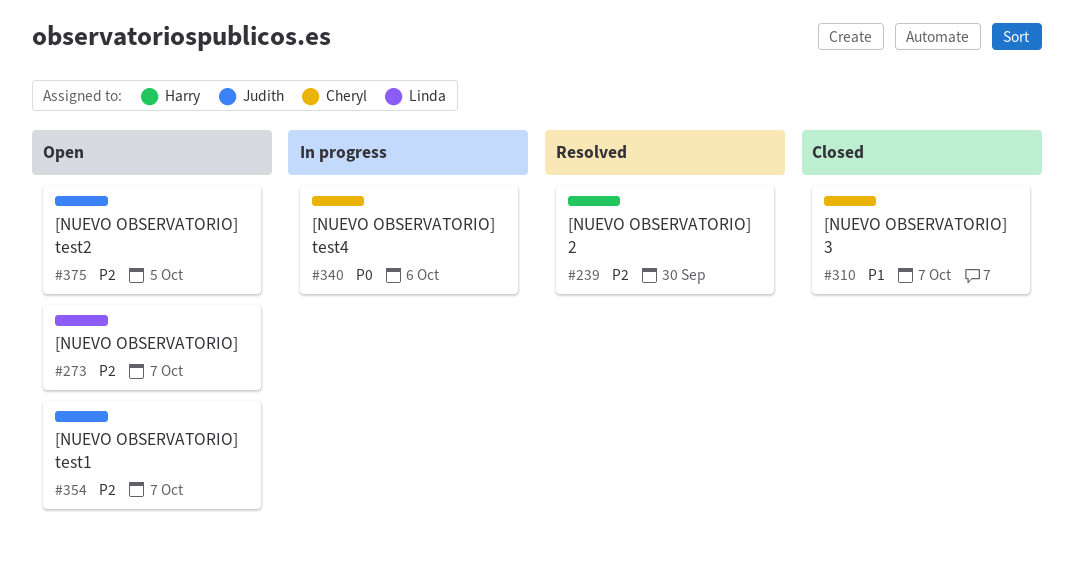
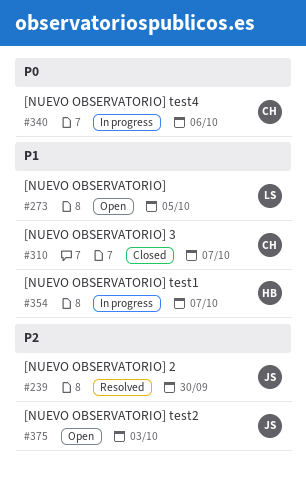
#239, owner: Harry -> Judith
#273, priority: P2 -> P1
#273, due: Oct 7 -> Oct 5
#354, status: Open -> In progress
#354, owner: Judith -> Harry
#354, priority: P2 -> P1
#375, due: Oct 5 -> Oct 3

